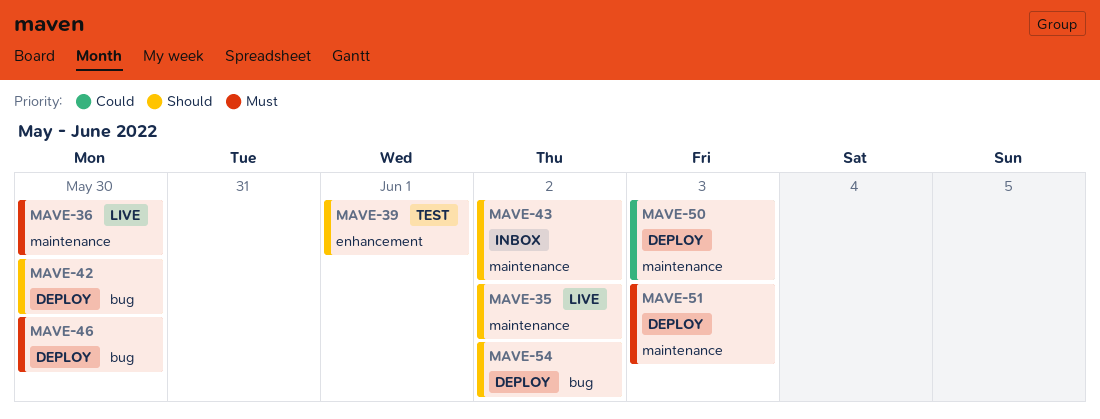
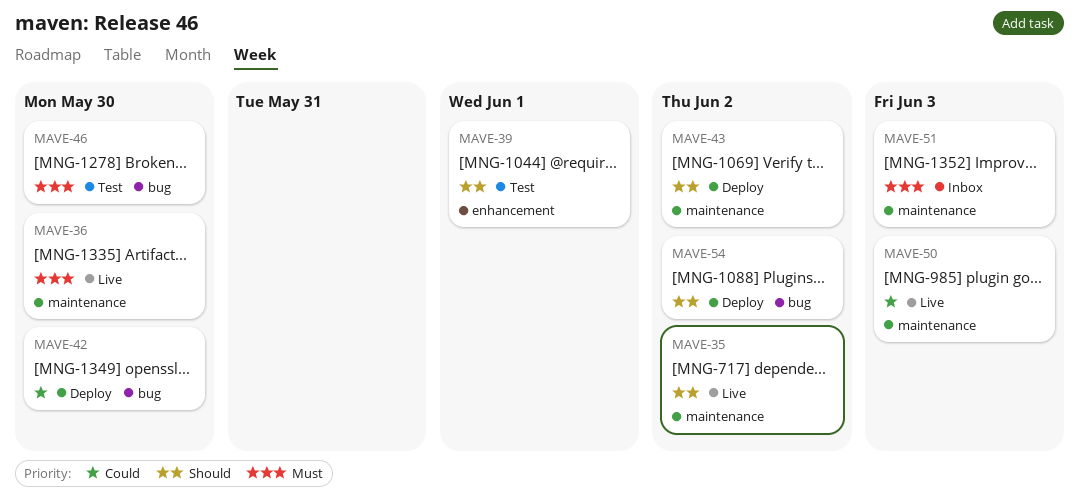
MAVE-42, priority: Should -> Could
MAVE-43, status: Inbox -> Deploy
MAVE-46, status: Deploy -> Test
MAVE-50, status: Deploy -> Live
MAVE-51, status: Deploy -> Inbox

